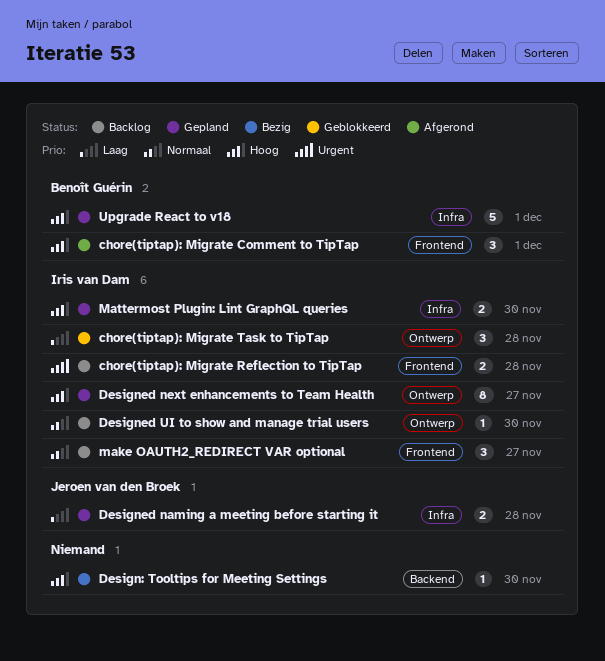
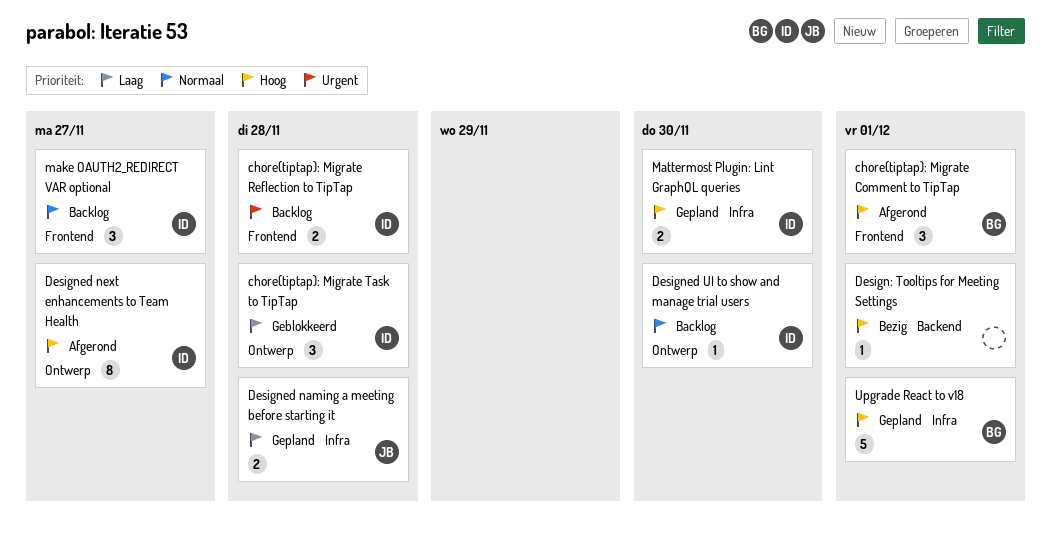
Design: Tooltips for Meeting Settings, due: Nov 30 -> Dec 1
Designed next enhancements to Team Health, status: Gepland -> Afgerond

